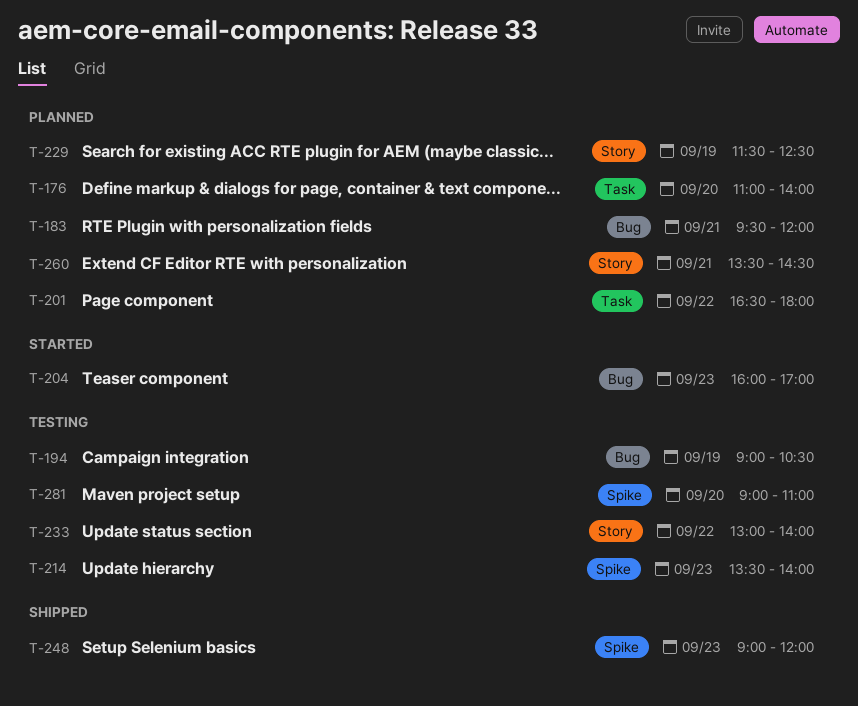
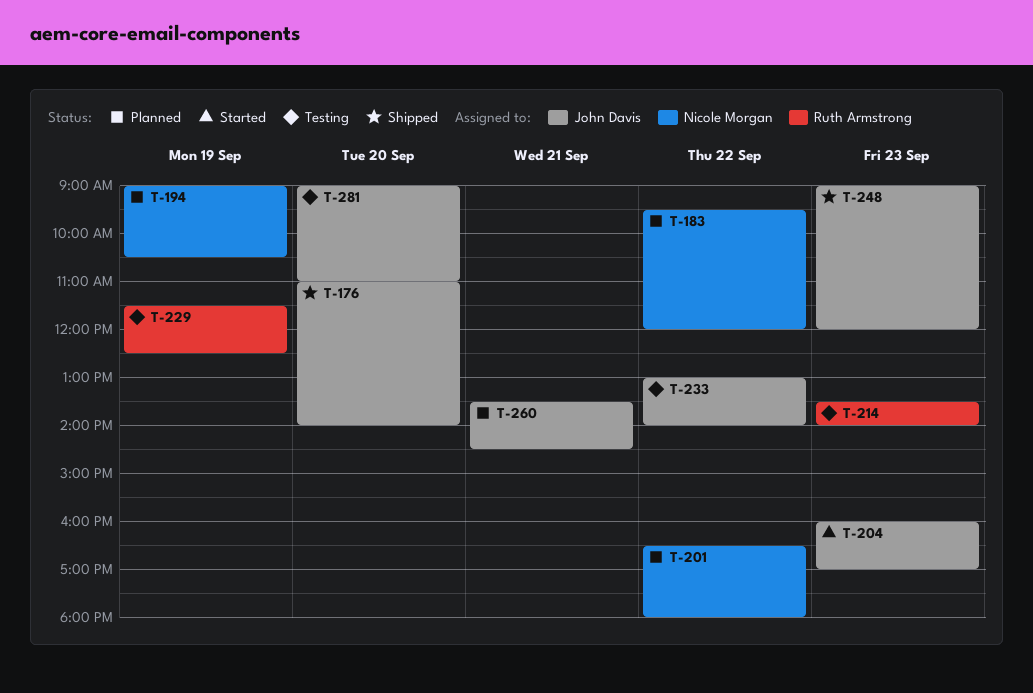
T-176, status: Planned -> Shipped
T-183, day: Sep 21 -> Sep 22
T-194, status: Testing -> Planned
T-229, status: Planned -> Testing

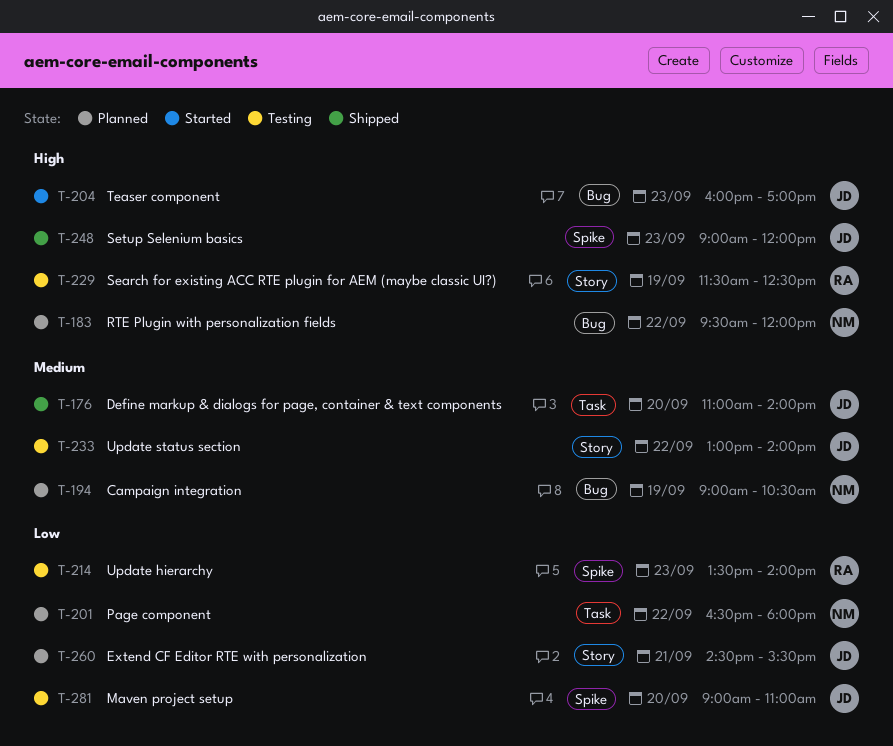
T-260, begins: 13:30 -> 14:30
T-260, ends: 14:30 -> 15:30

